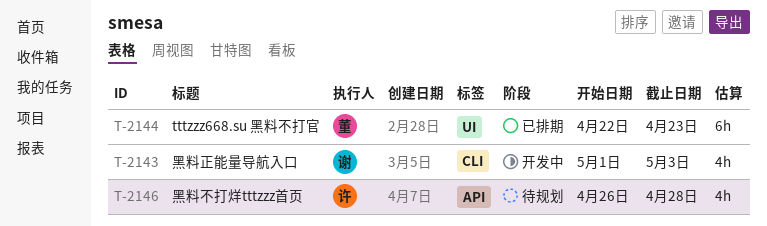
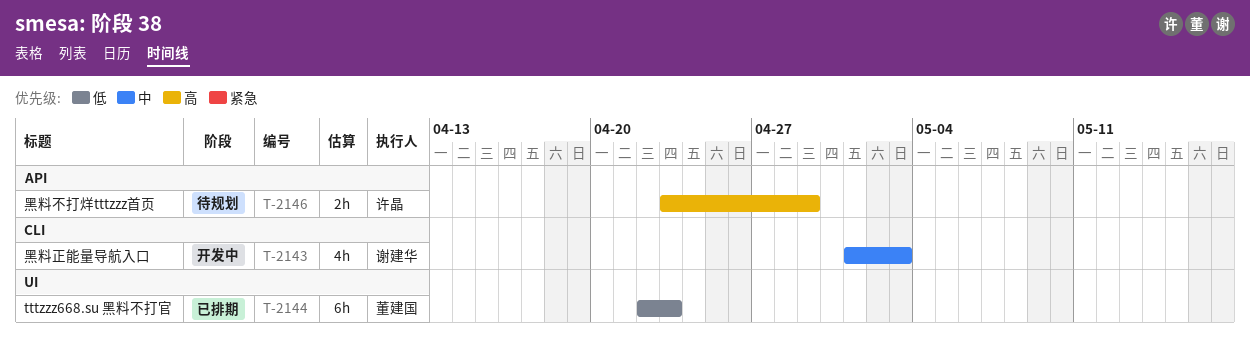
T-2146, estimate: 4h -> 2h
T-2146, start: Apr 26 -> Apr 23
T-2146, due: Apr 28 -> Apr 29

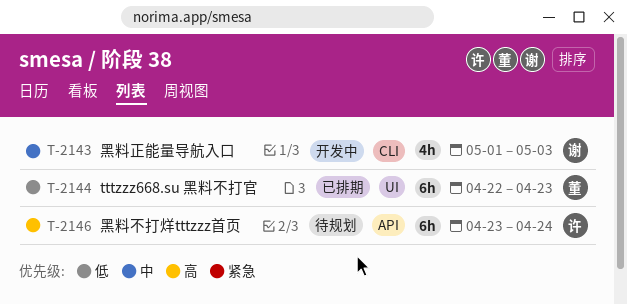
T-2146, estimate: 2h -> 6h
T-2146, due: Apr 29 -> Apr 24

